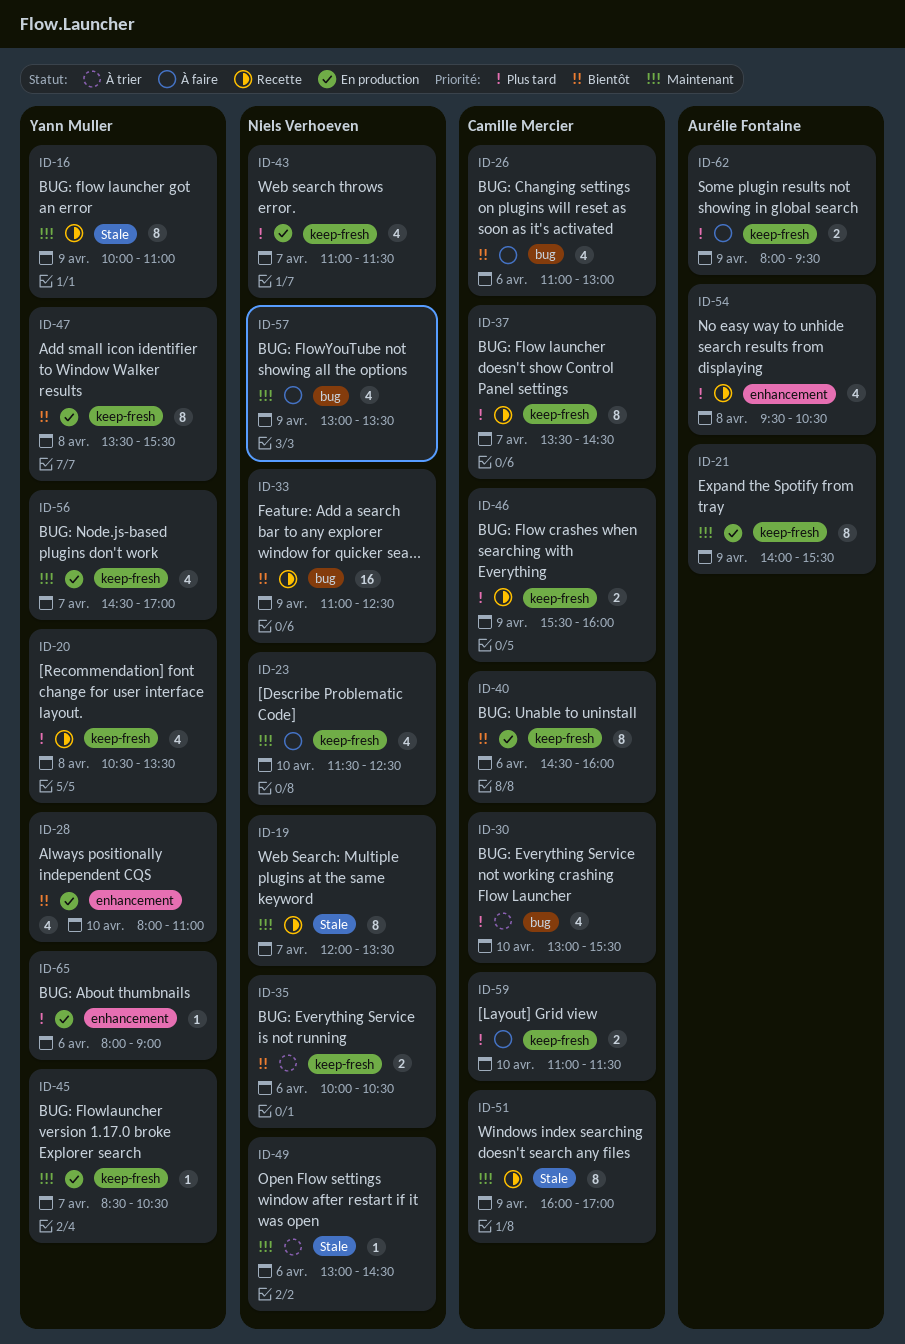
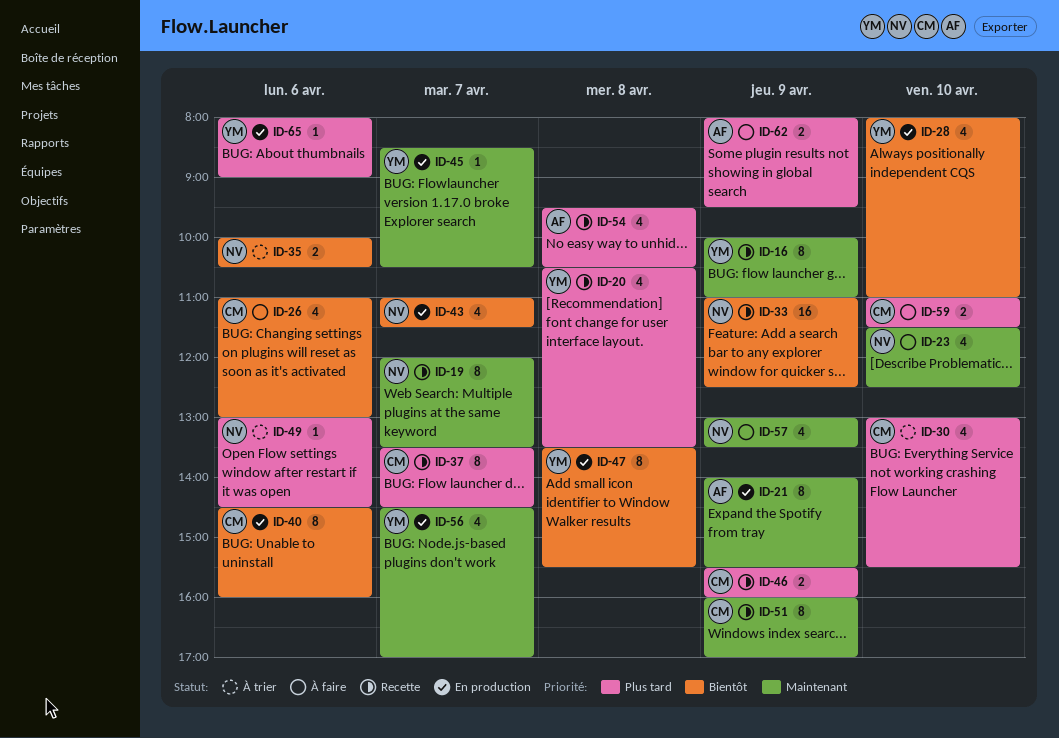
ID-43, priority: Plus tard -> Bientôt
ID-49, priority: Maintenant -> Plus tard

